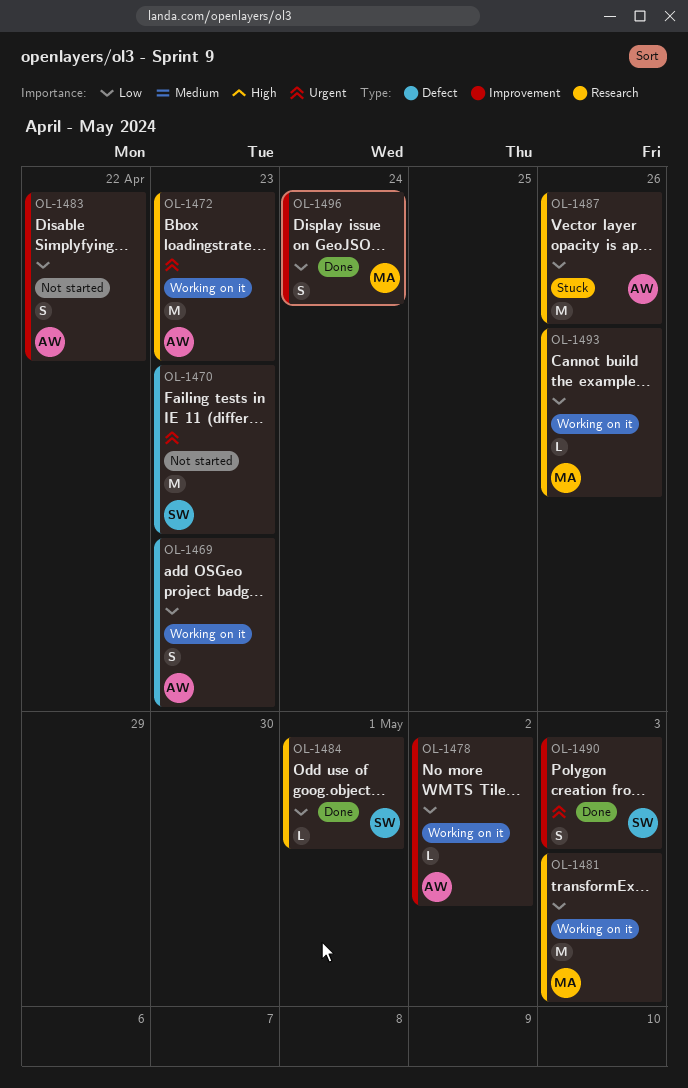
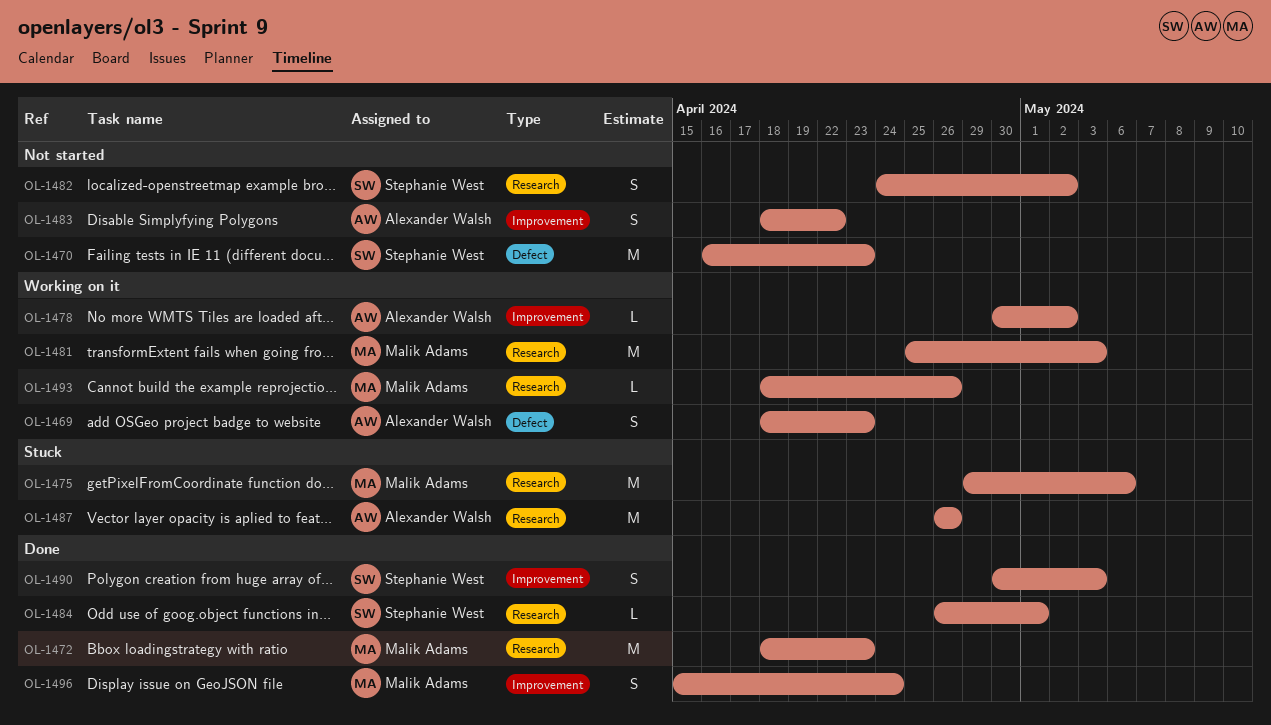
OL-1472, status: Working on it -> Done
OL-1472, owner: Alexander Walsh -> Malik Adams
OL-1475: none -> present
OL-1482: none -> present

